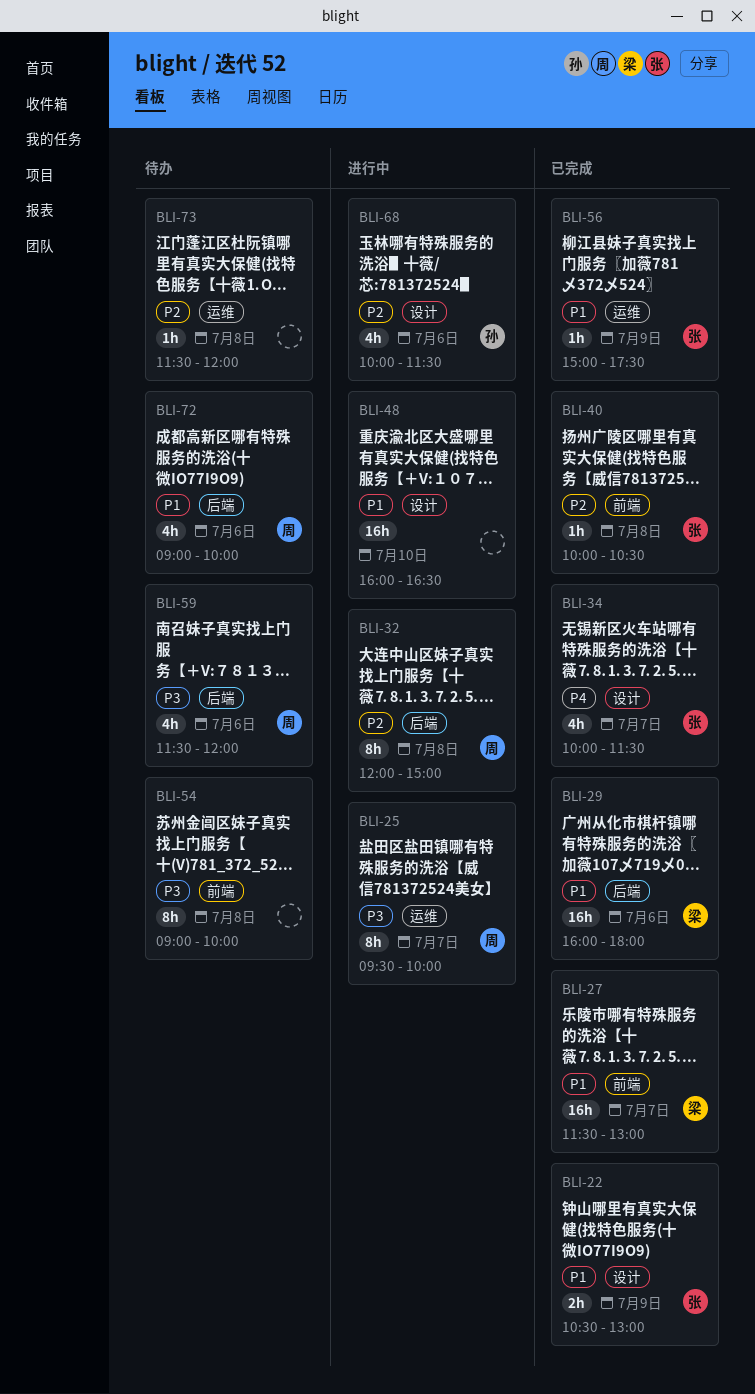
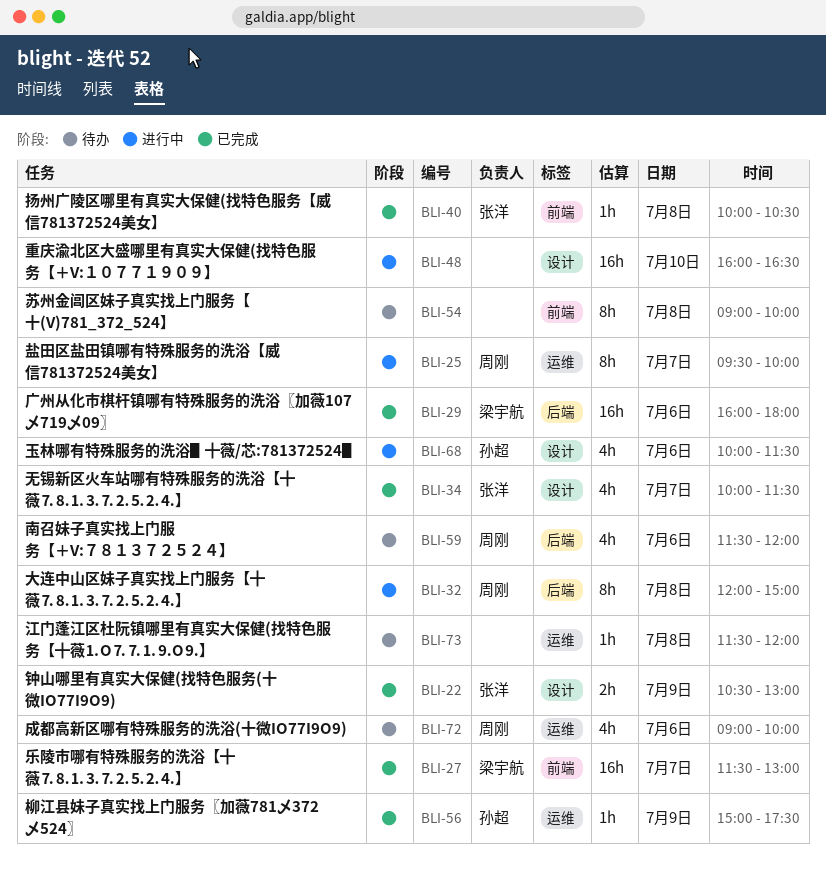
BLI-56, owner: 张洋 -> 孙超
BLI-72, label: 后端 -> 运维

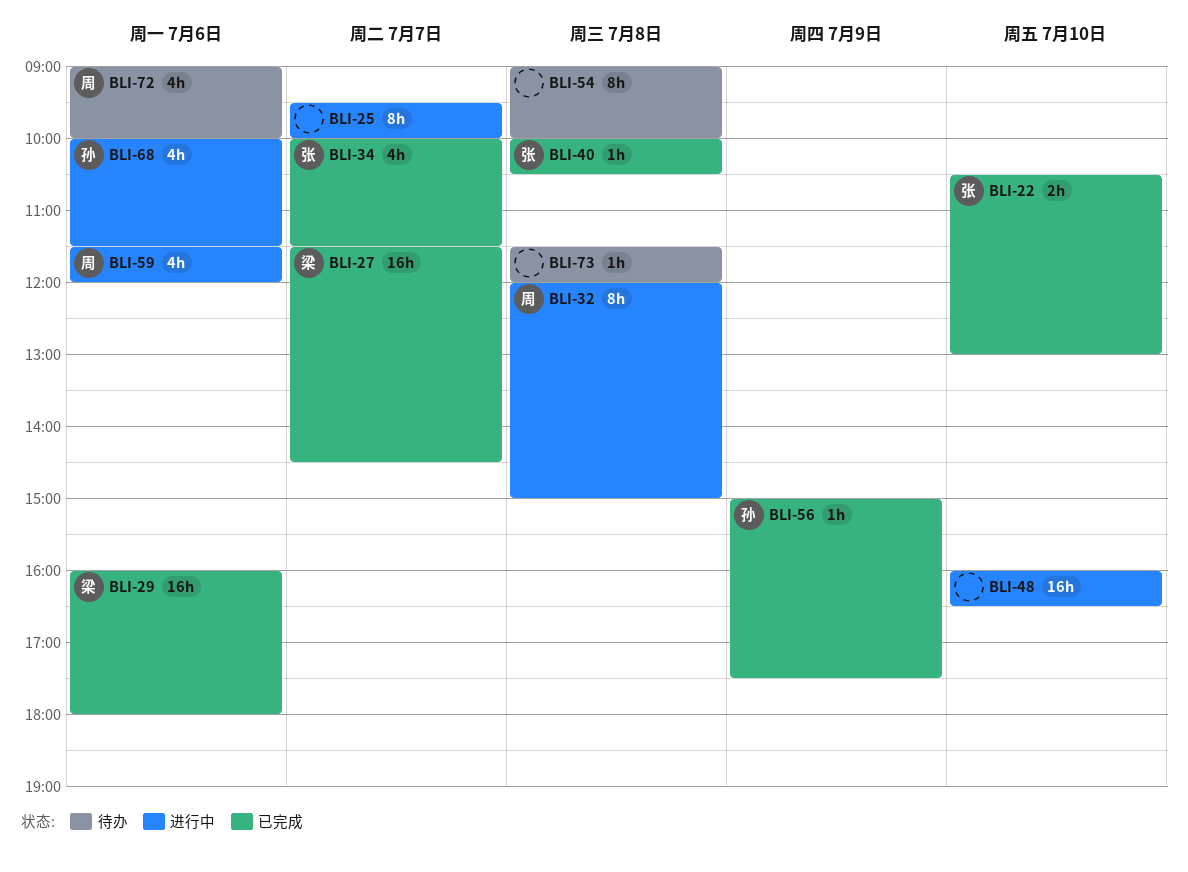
BLI-22, day: Jul 9 -> Jul 10
BLI-25, owner: 周刚 -> none
BLI-27, ends: 13:00 -> 14:30
BLI-59, status: 待办 -> 进行中

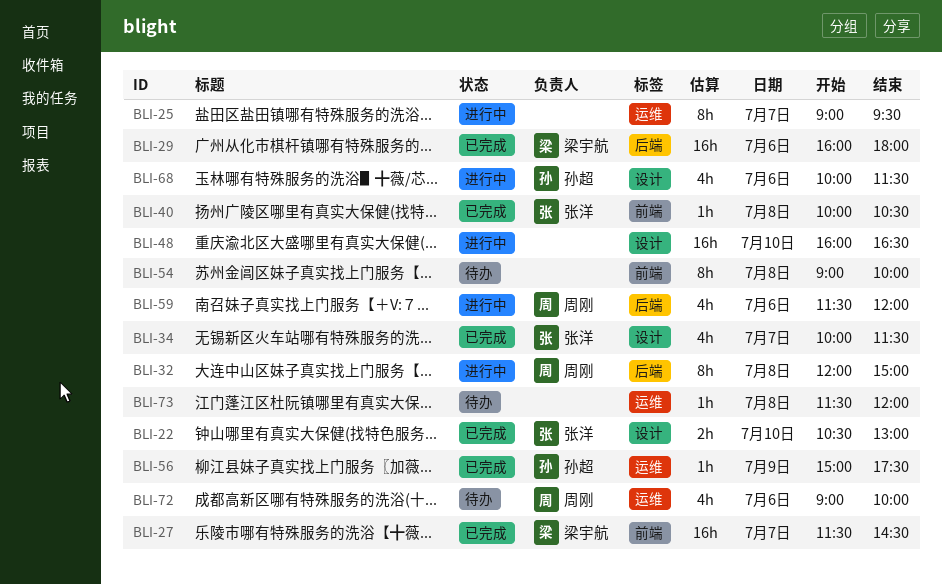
BLI-25, begins: 09:30 -> 09:00
BLI-25, ends: 10:00 -> 09:30

